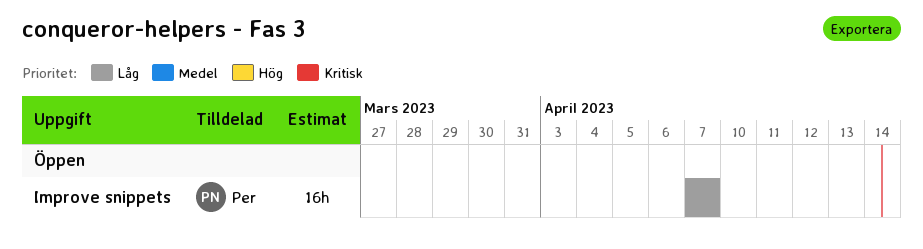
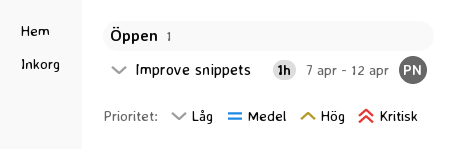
Improve snippets, estimate: 16h -> 1h
Improve snippets, due: Apr 7 -> Apr 12

